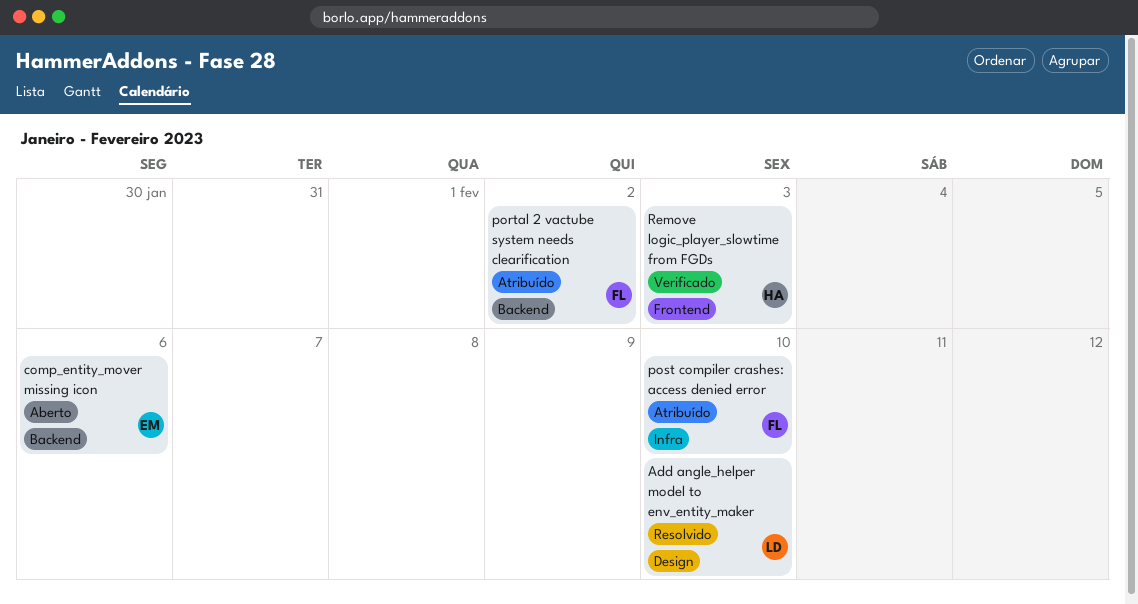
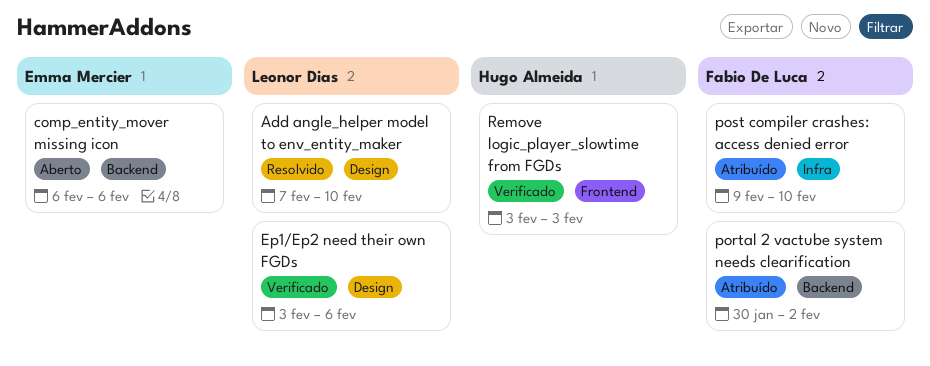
Ep1/Ep2 need their own FGDs: none -> present

